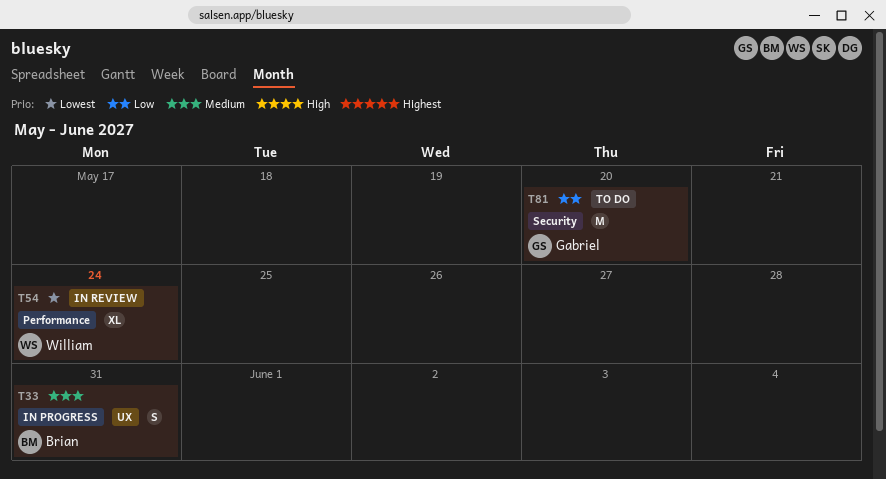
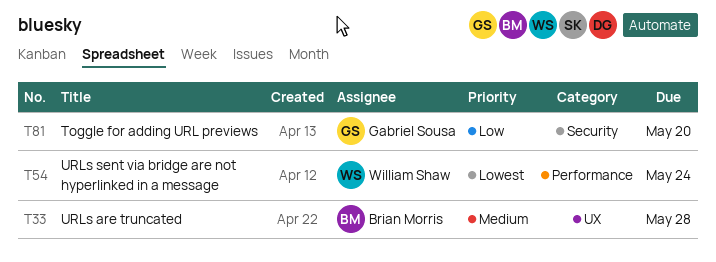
T33, due: May 31 -> May 28

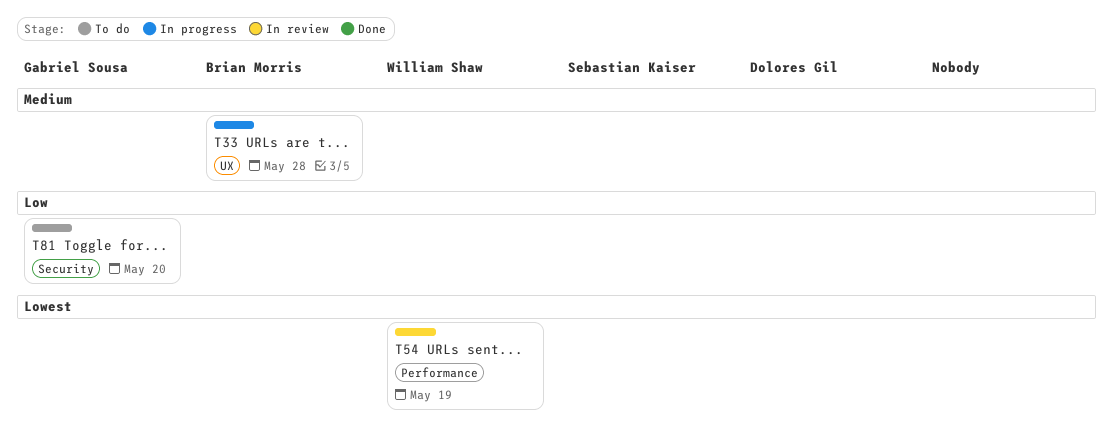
T54, due: May 24 -> May 19

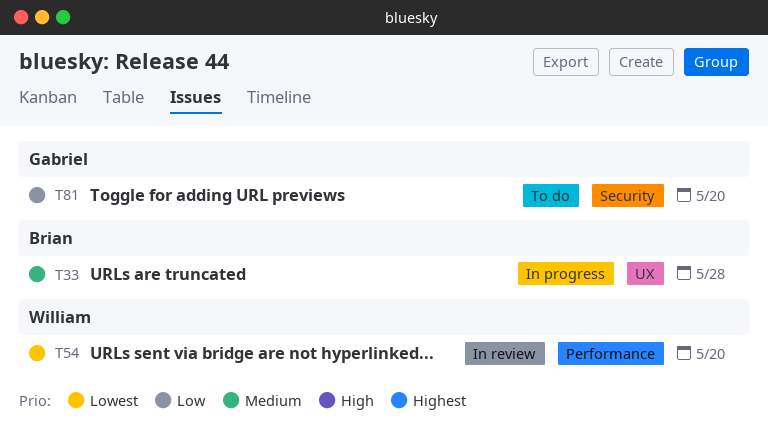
T54, due: May 19 -> May 20

